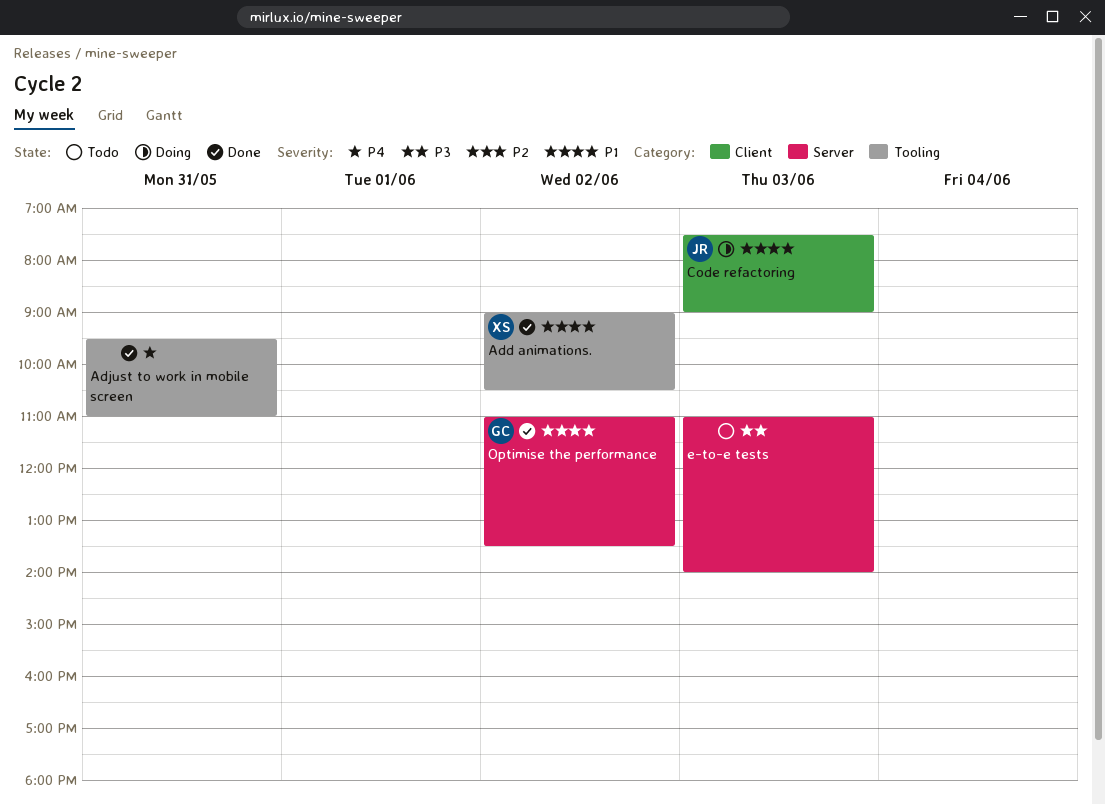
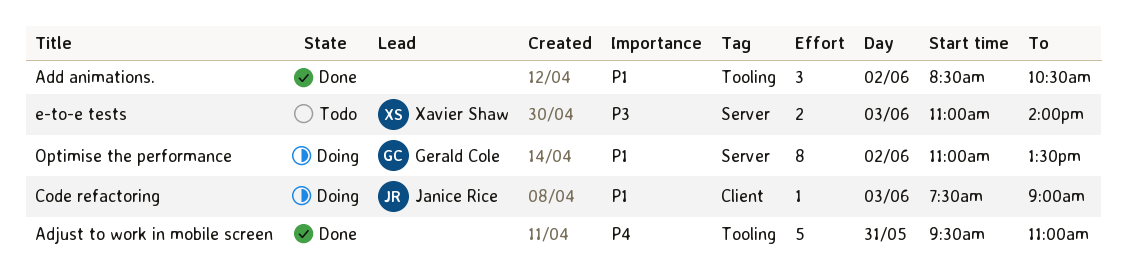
Add animations., owner: Xavier Shaw -> none
Add animations., begins: 09:00 -> 08:30
e-to-e tests, owner: none -> Xavier Shaw
Optimise the performance, status: Done -> Doing

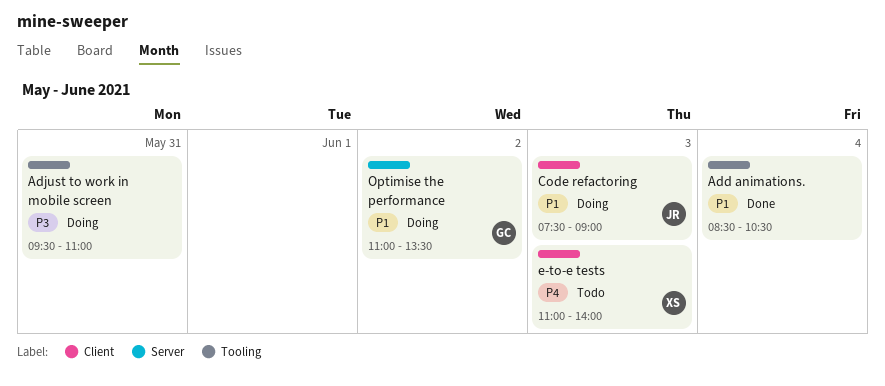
Add animations., day: Jun 2 -> Jun 4
Adjust to work in mobile screen, status: Done -> Doing
Adjust to work in mobile screen, priority: P4 -> P3
e-to-e tests, priority: P3 -> P4
e-to-e tests, label: Server -> Client

